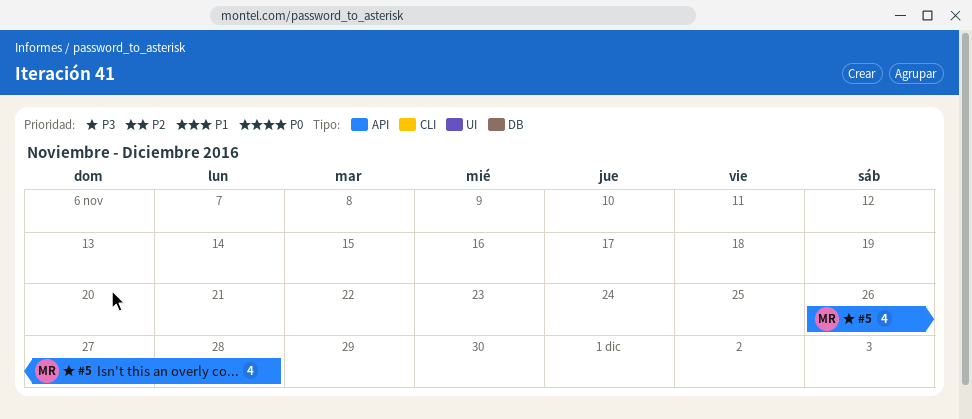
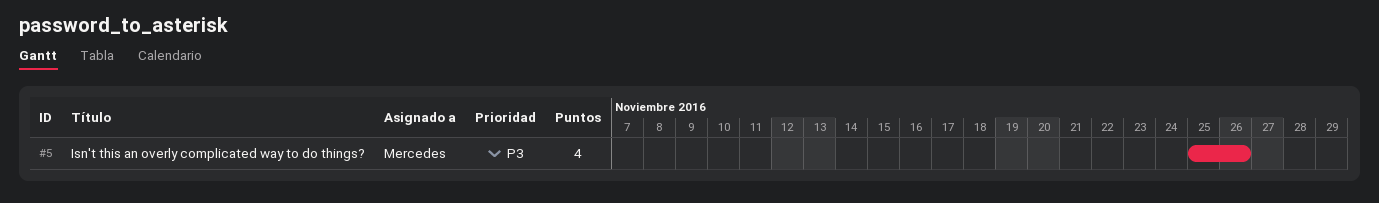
#5, start: Nov 26 -> Nov 25
#5, due: Nov 28 -> Nov 26

